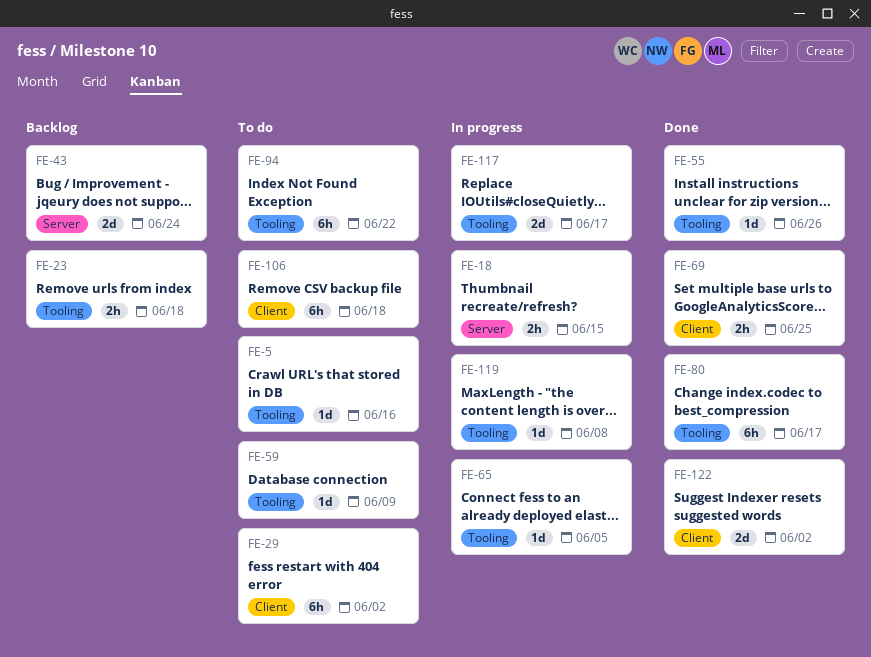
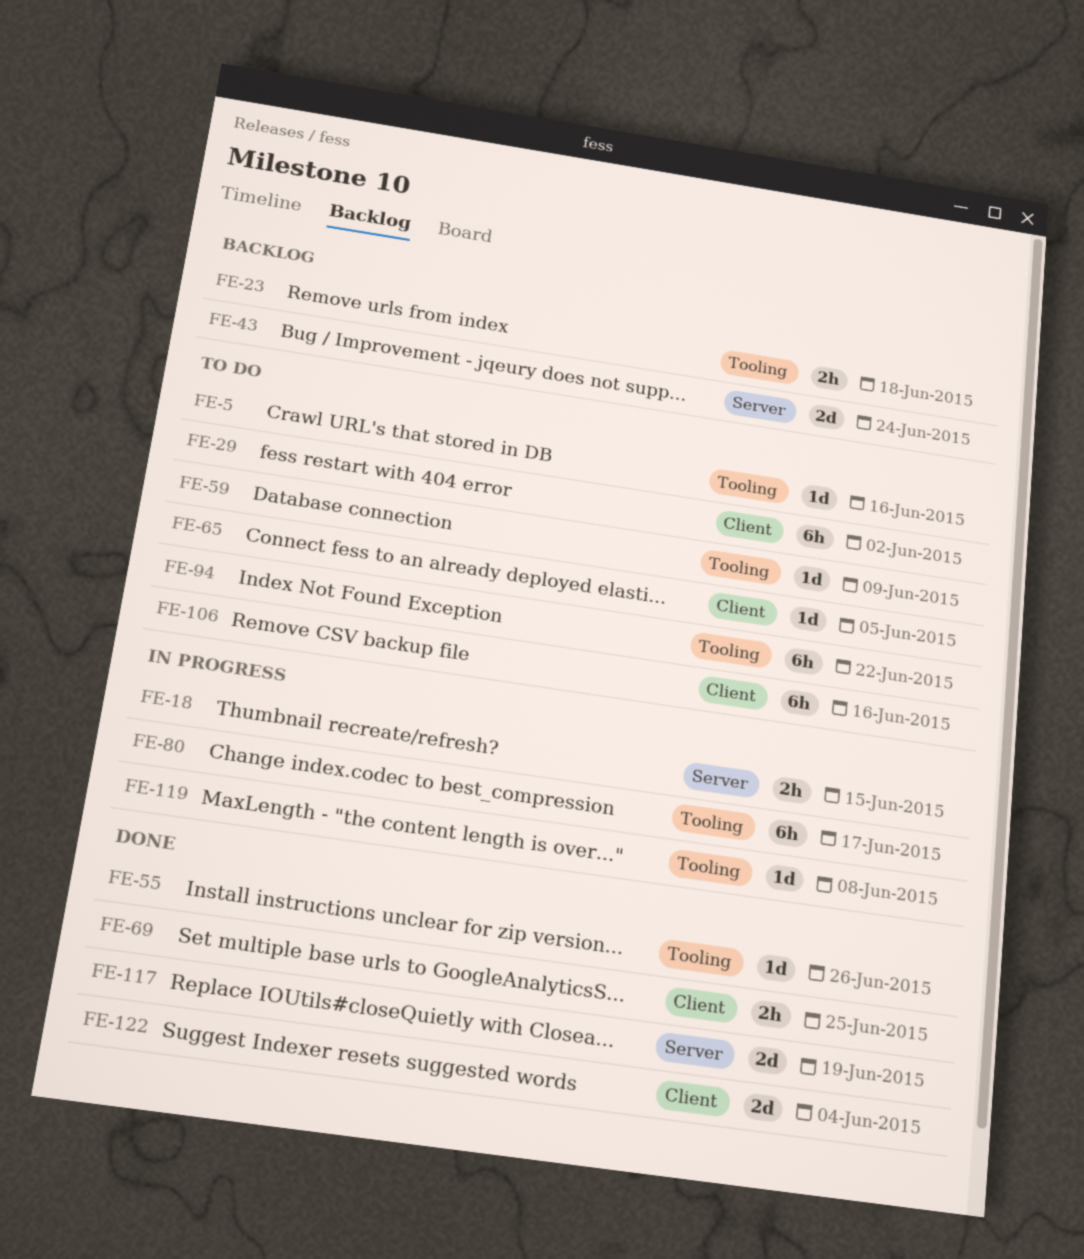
FE-65, status: In progress -> To do
FE-65, label: Tooling -> Client
FE-80, status: Done -> In progress
FE-106, due: Jun 18 -> Jun 16
FE-117, status: In progress -> Done
FE-117, label: Tooling -> Server
FE-117, due: Jun 17 -> Jun 19
FE-122, due: Jun 2 -> Jun 4

